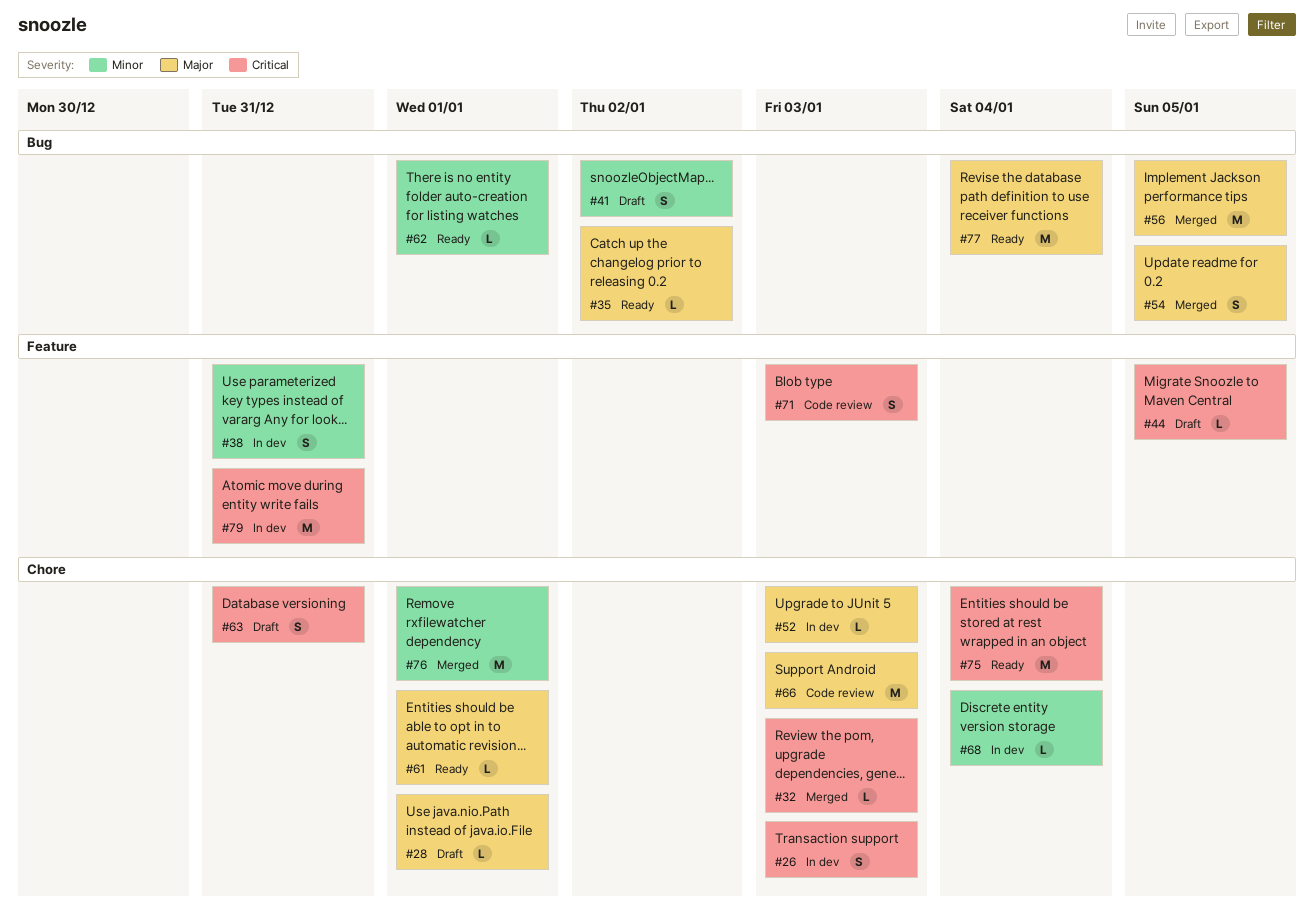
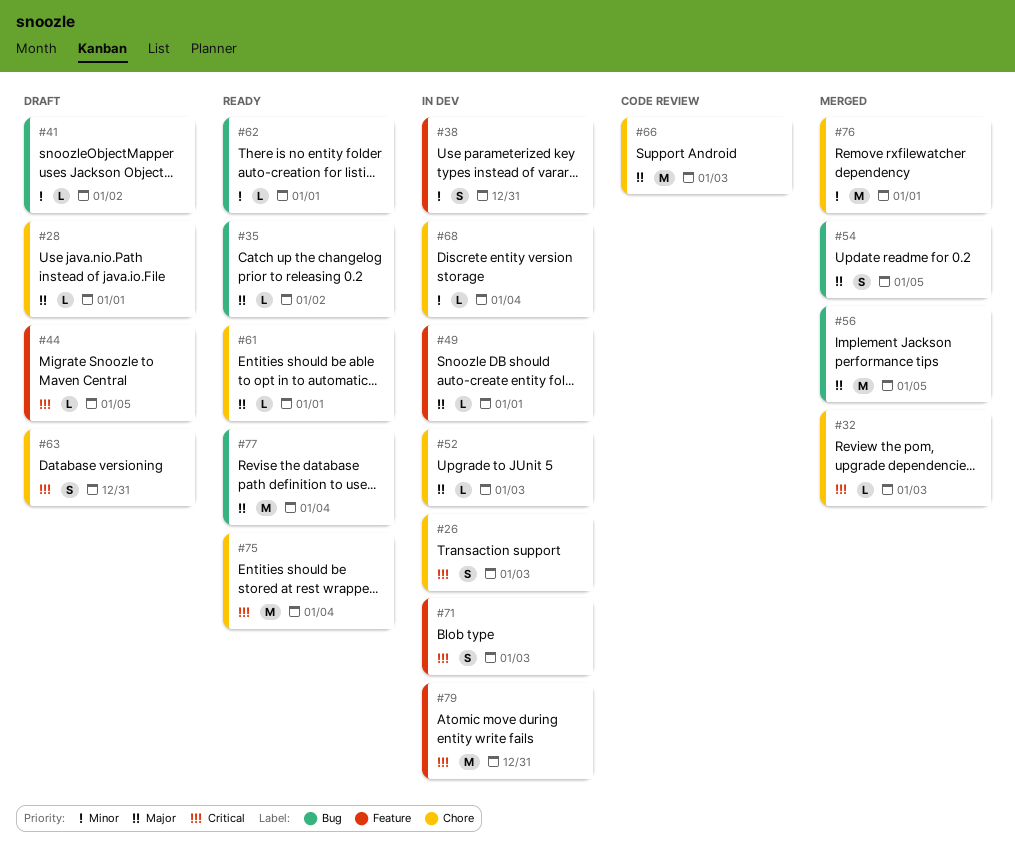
#41, estimate: S -> L
#49: none -> present
#71, status: Code review -> In dev

